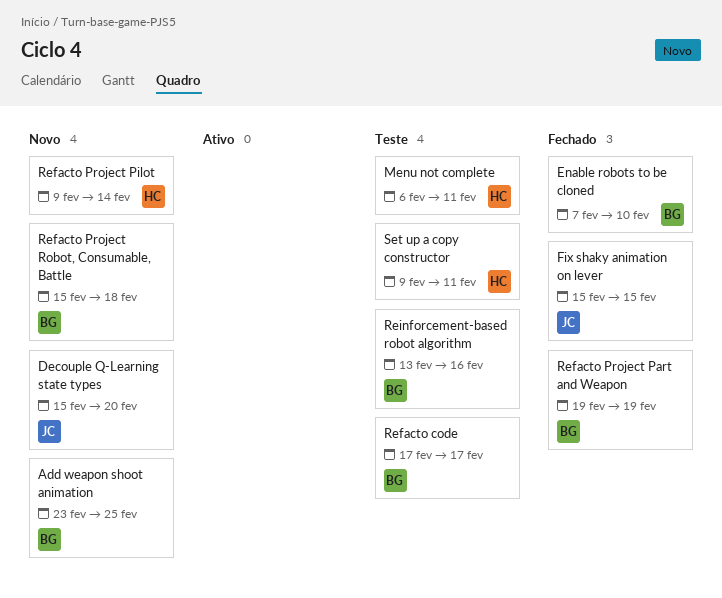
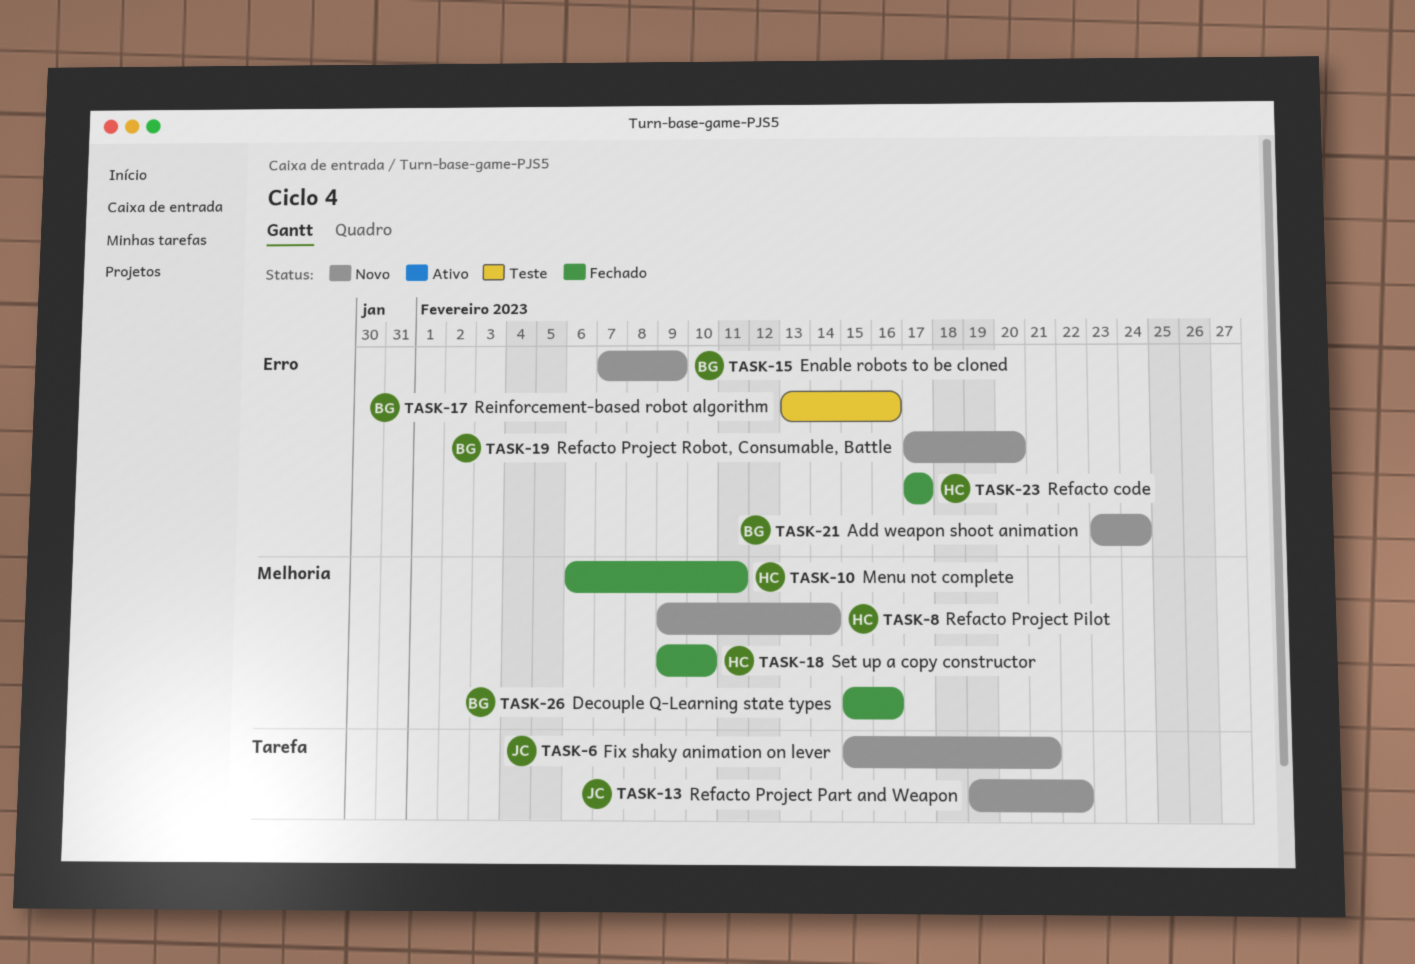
Add weapon shoot animation, due: Feb 25 -> Feb 24
Decouple Q-Learning state types, status: Novo -> Fechado
Decouple Q-Learning state types, owner: JC -> BG
Decouple Q-Learning state types, due: Feb 20 -> Feb 16
Enable robots to be cloned, status: Fechado -> Novo
Enable robots to be cloned, due: Feb 10 -> Feb 9
Fix shaky animation on lever, status: Fechado -> Novo
Fix shaky animation on lever, due: Feb 15 -> Feb 21
Menu not complete, status: Teste -> Fechado
Refacto code, status: Teste -> Fechado
Refacto code, owner: BG -> HC
Refacto Project Part and Weapon, status: Fechado -> Novo
Refacto Project Part and Weapon, owner: BG -> JC
Refacto Project Part and Weapon, due: Feb 19 -> Feb 22
Refacto Project Robot, Consumable, Battle, start: Feb 15 -> Feb 17
Refacto Project Robot, Consumable, Battle, due: Feb 18 -> Feb 20
Set up a copy constructor, status: Teste -> Fechado
Set up a copy constructor, due: Feb 11 -> Feb 10

